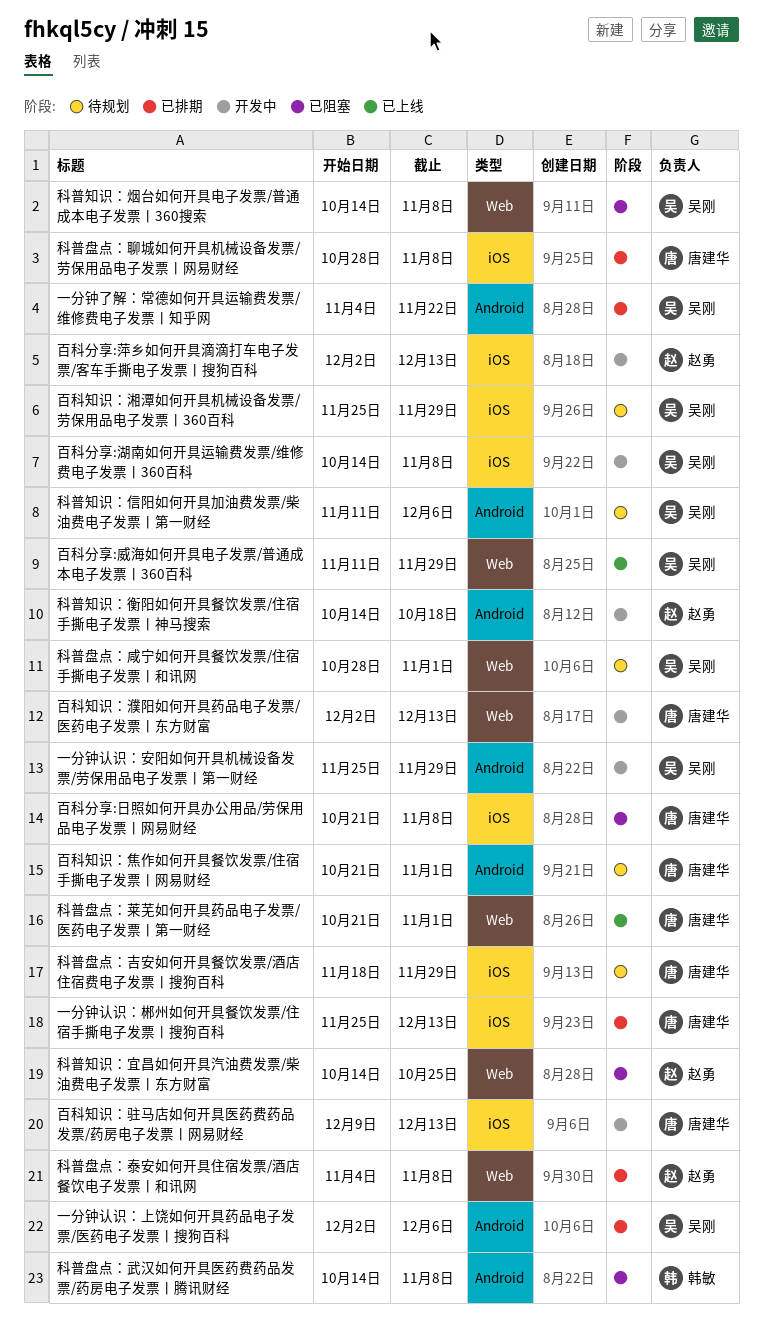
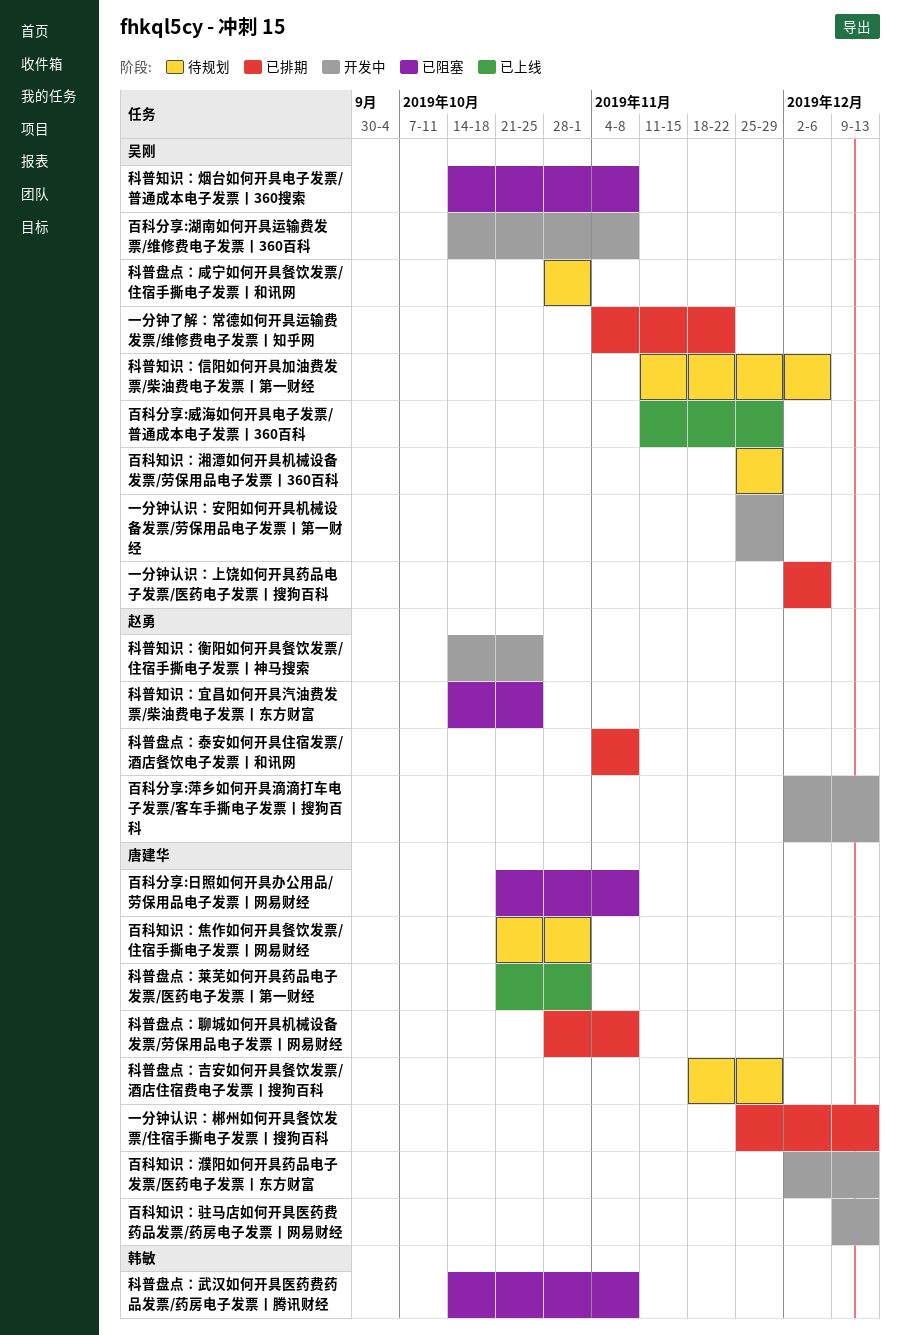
科普知识：衡阳如何开具餐饮发票/住宿手撕电子发票丨神马搜索, due: Oct 18 -> Oct 25

